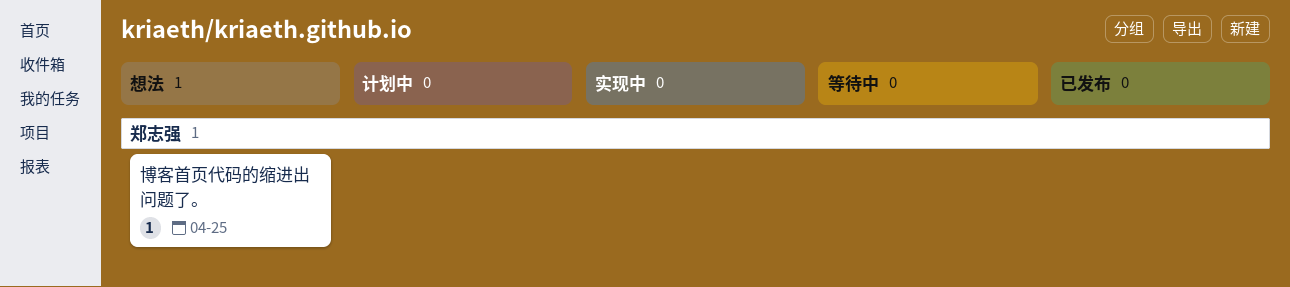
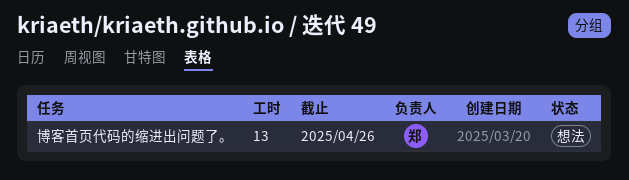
博客首页代码的缩进出问题了。, estimate: 1 -> 13
博客首页代码的缩进出问题了。, due: Apr 25 -> Apr 26

